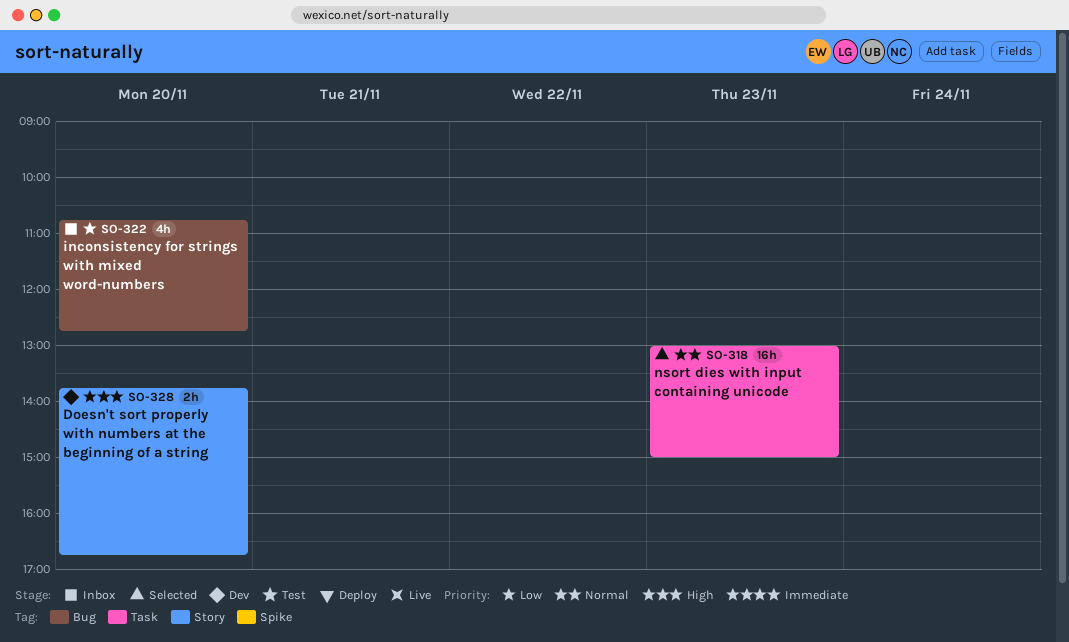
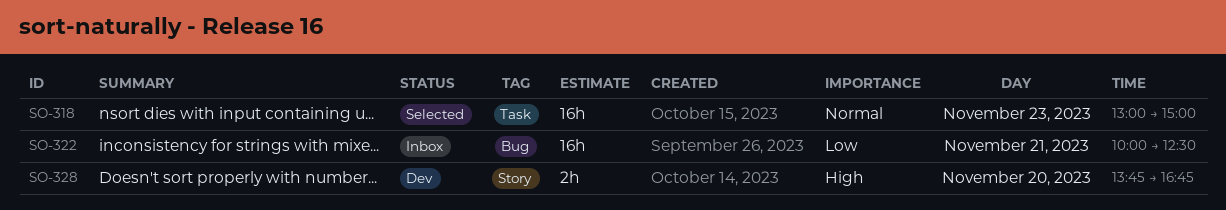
SO-322, estimate: 4h -> 16h
SO-322, day: Nov 20 -> Nov 21
SO-322, begins: 10:45 -> 10:00
SO-322, ends: 12:45 -> 12:30

